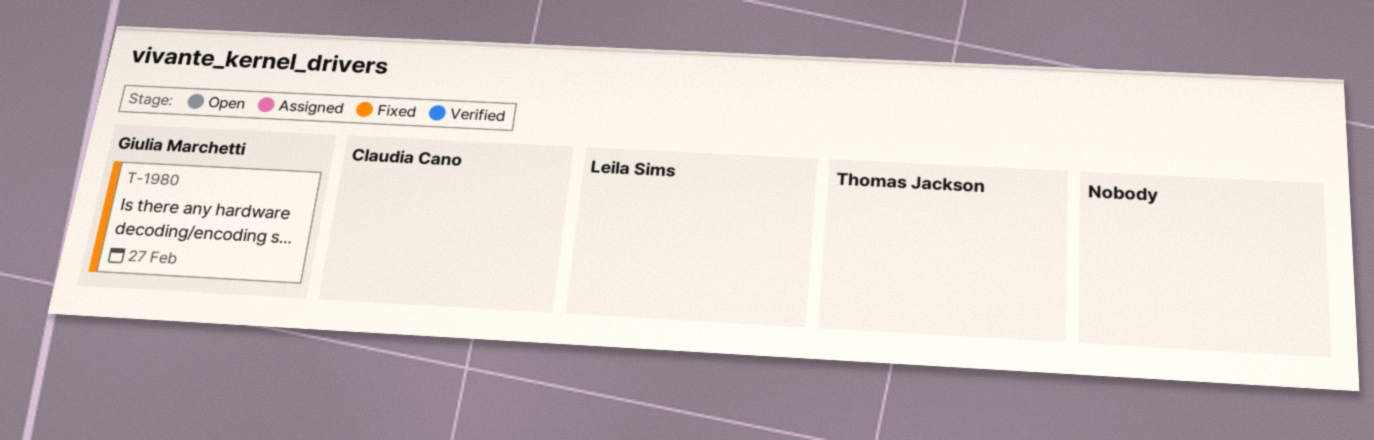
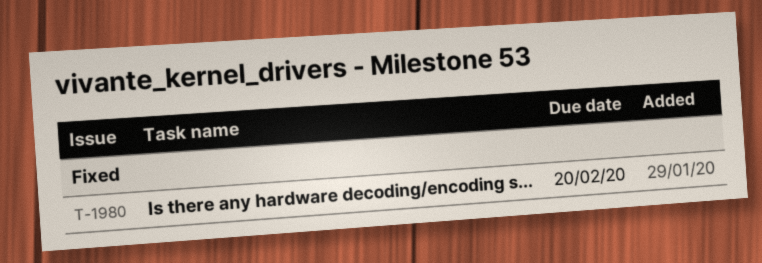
T-1980, due: Feb 27 -> Feb 20

